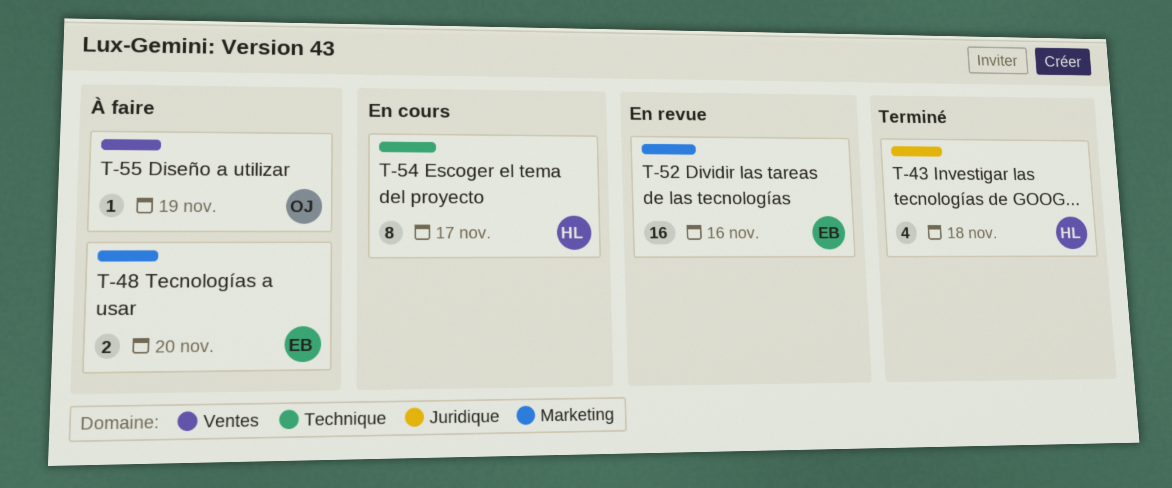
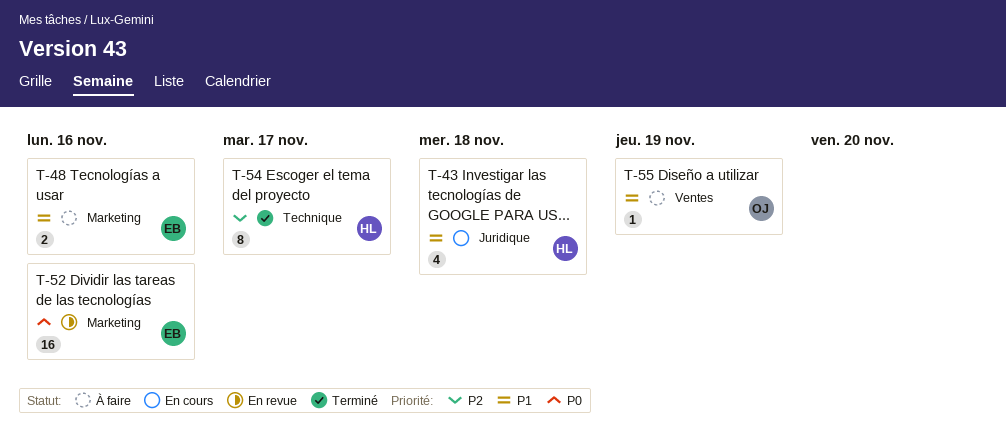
T-43, status: Terminé -> En cours
T-48, due: Nov 20 -> Nov 16
T-54, status: En cours -> Terminé

